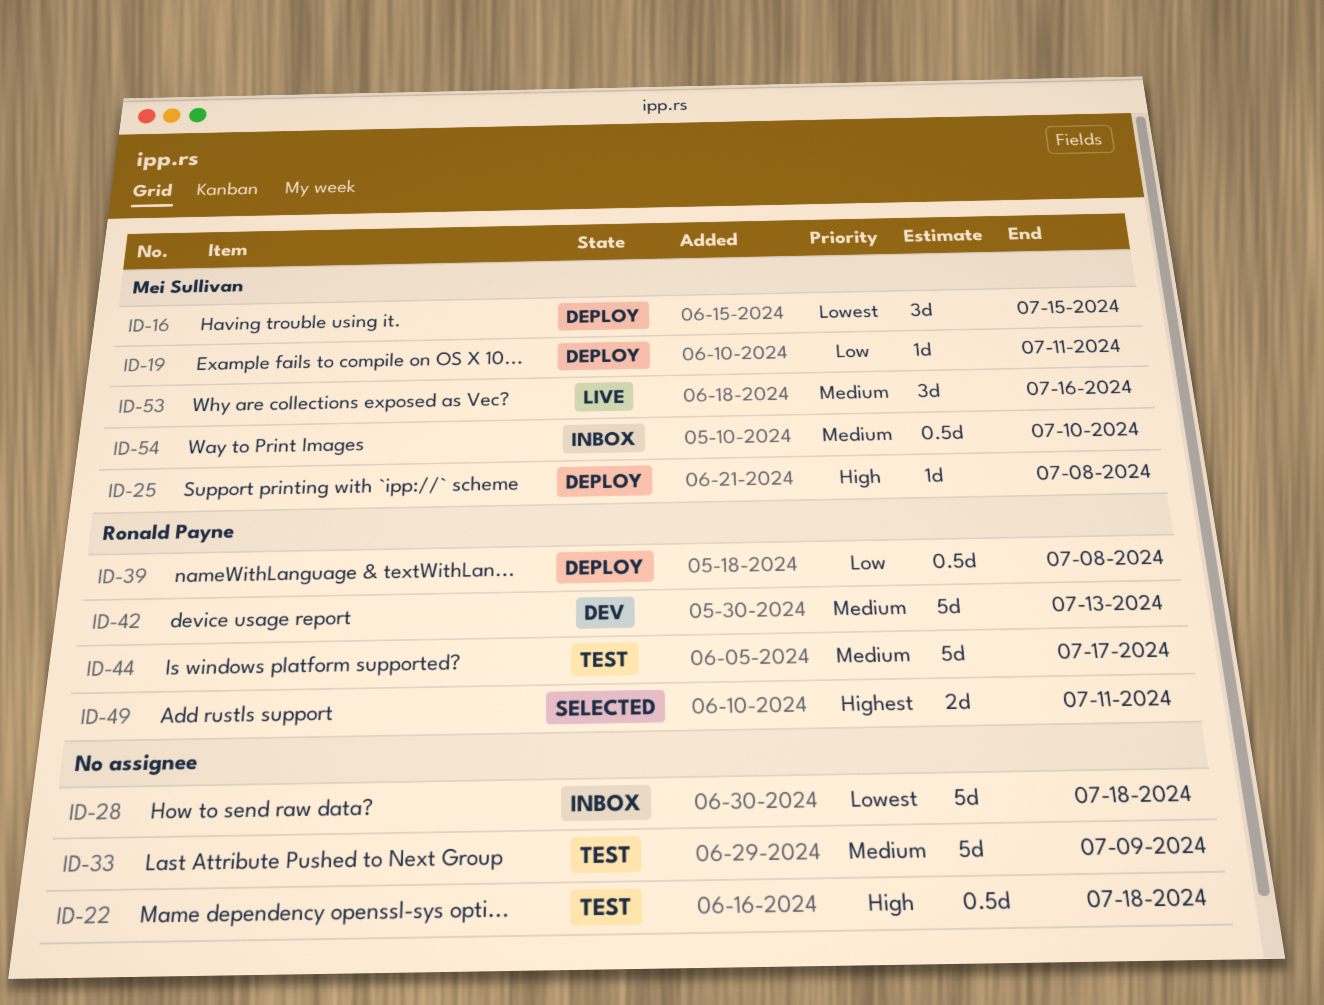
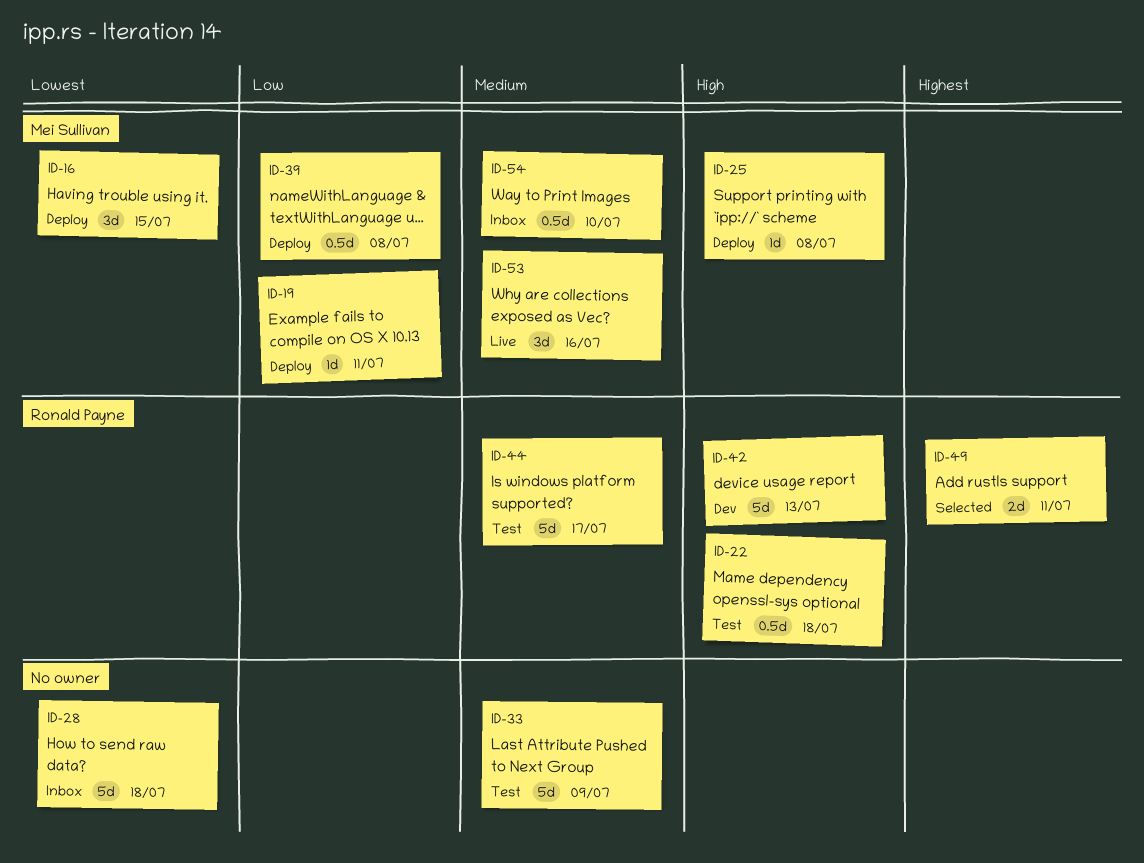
ID-22, owner: none -> Ronald Payne
ID-39, owner: Ronald Payne -> Mei Sullivan
ID-42, priority: Medium -> High

